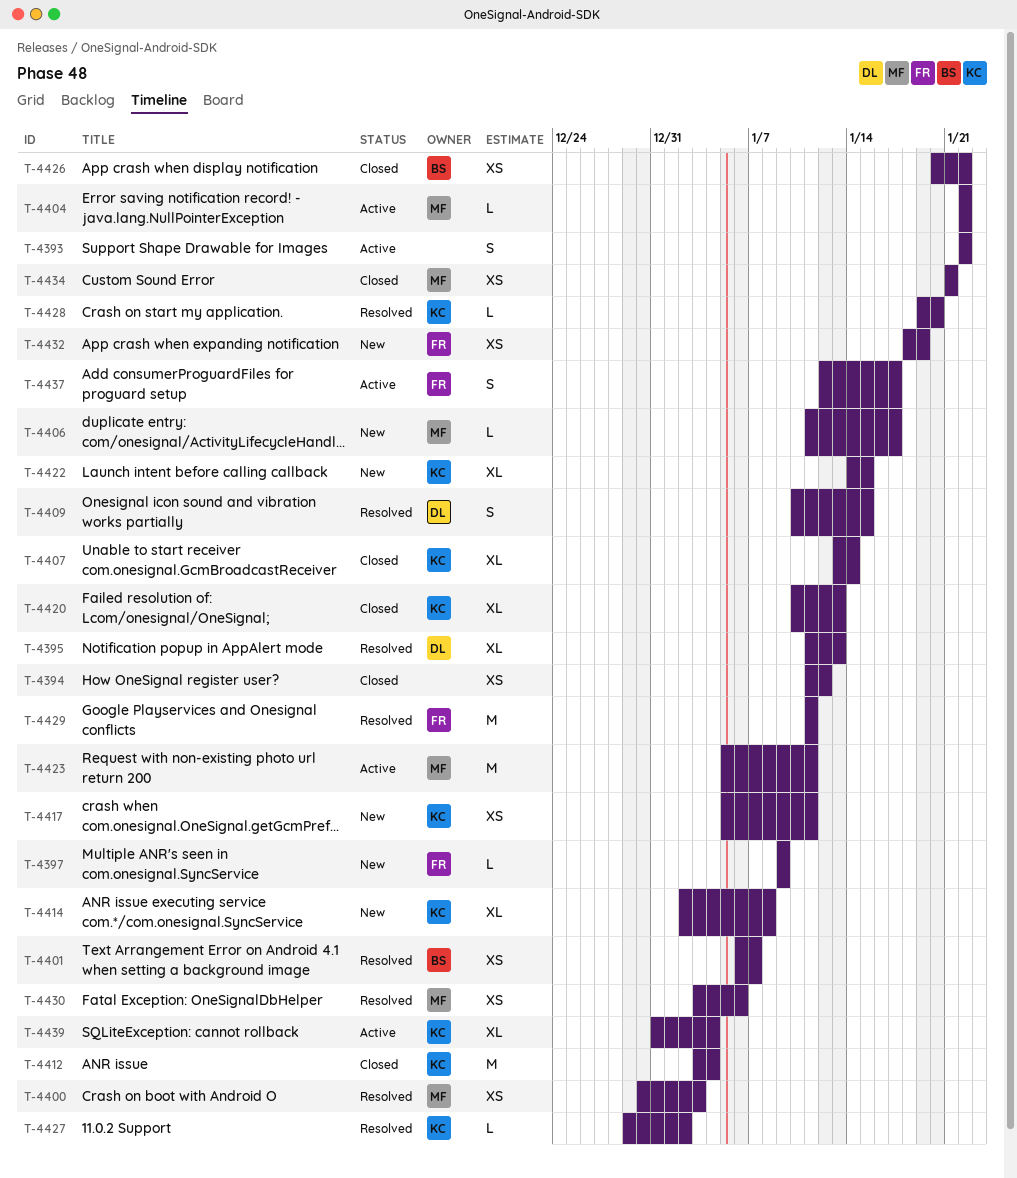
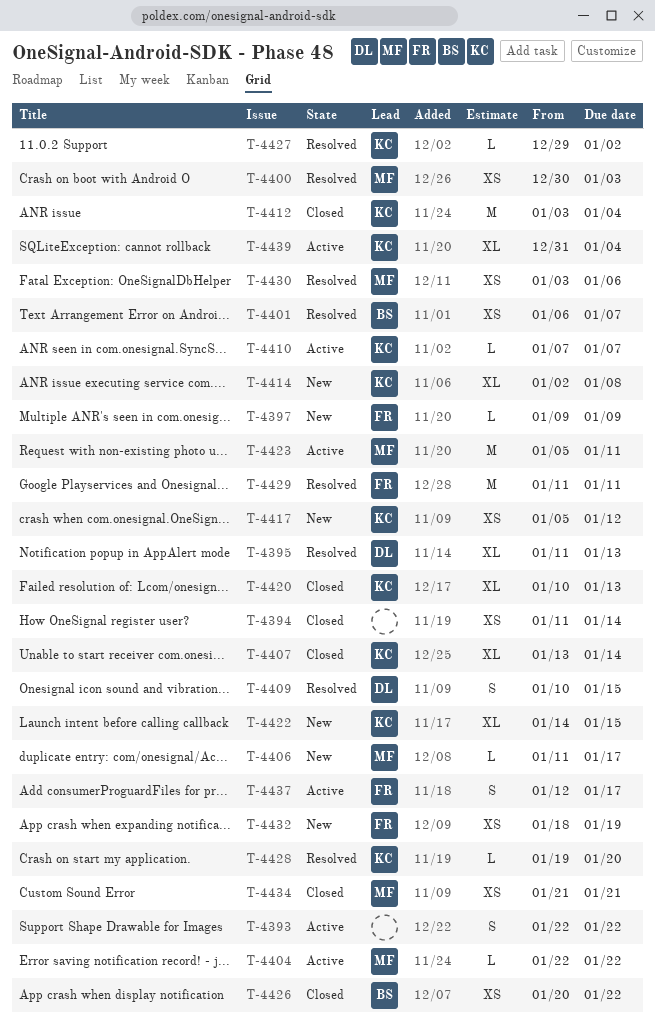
T-4394, due: Jan 12 -> Jan 14
T-4410: none -> present
T-4417, due: Jan 11 -> Jan 12

